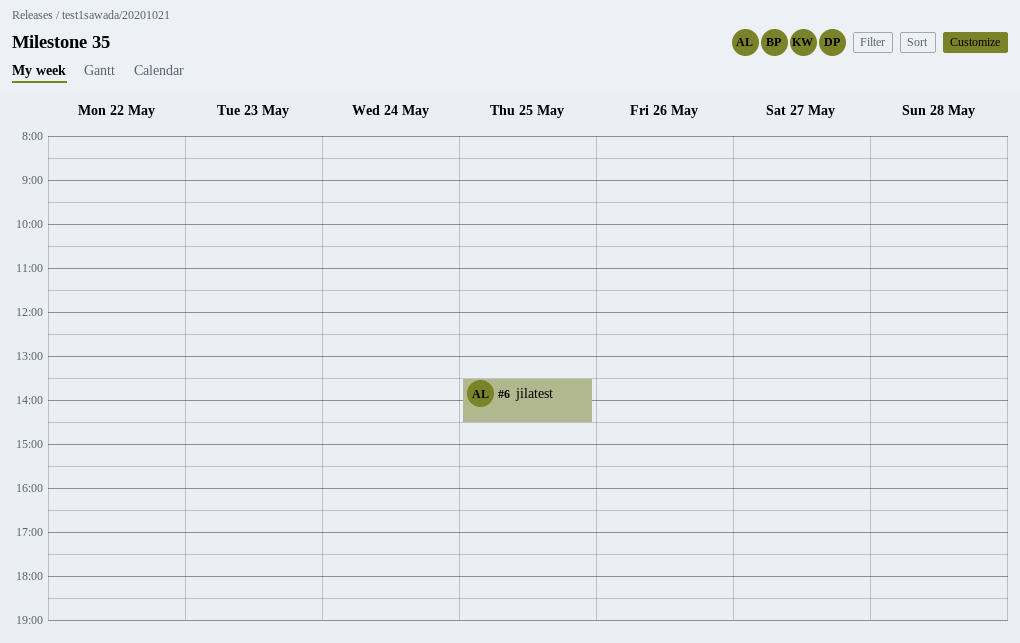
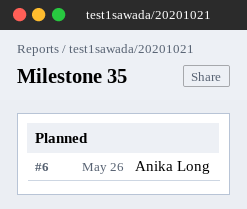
#6, day: May 25 -> May 26

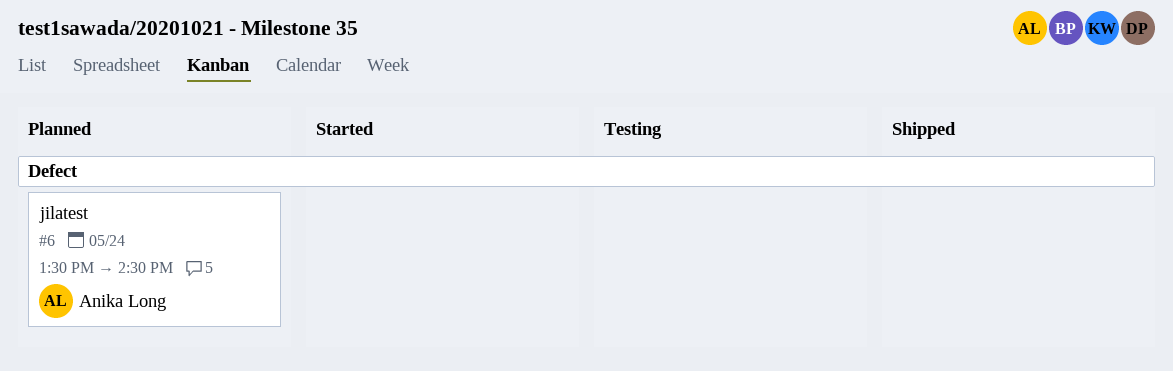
#6, day: May 26 -> May 24

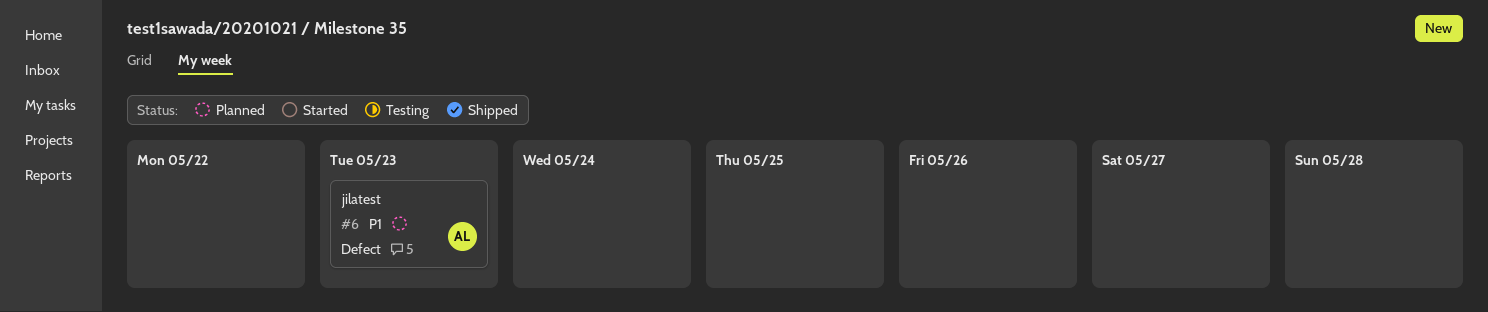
#6, day: May 24 -> May 23

